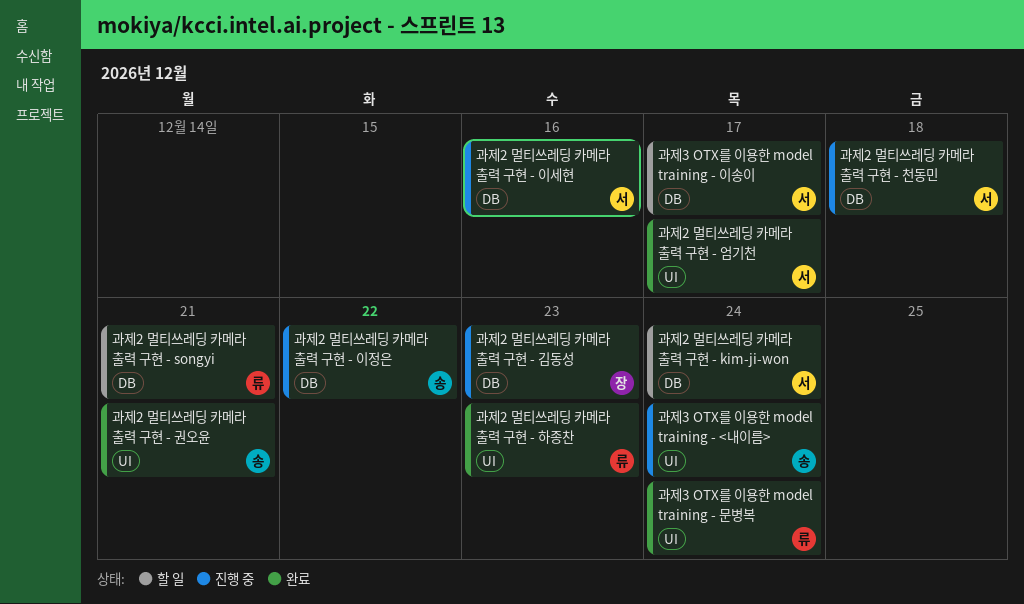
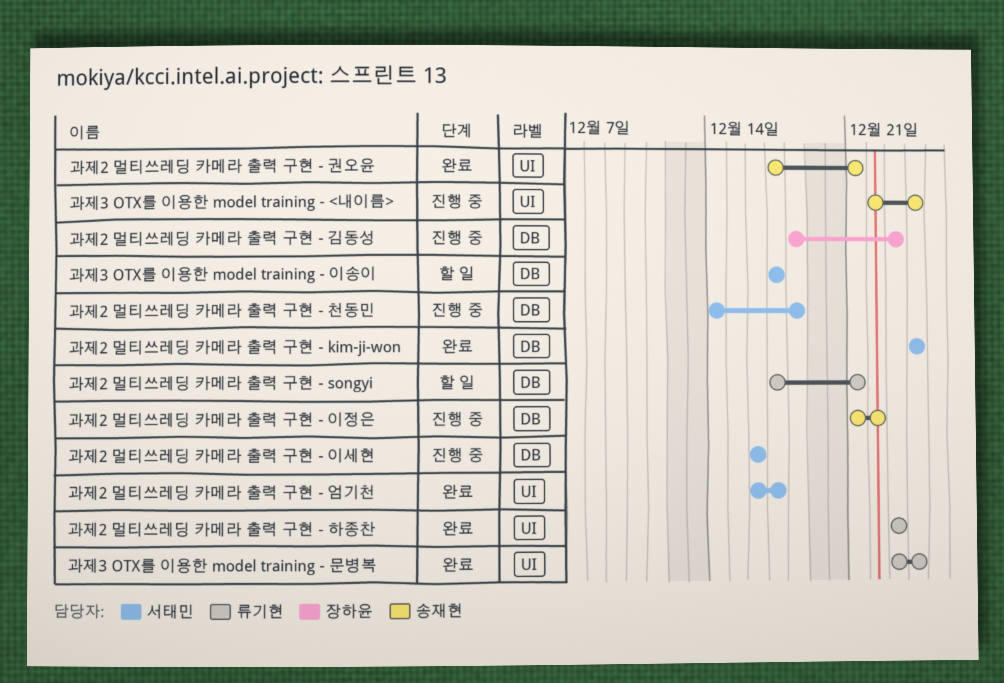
과제2 멀티쓰레딩 카메라 출력 구현 - kim-ji-won, status: 할 일 -> 완료

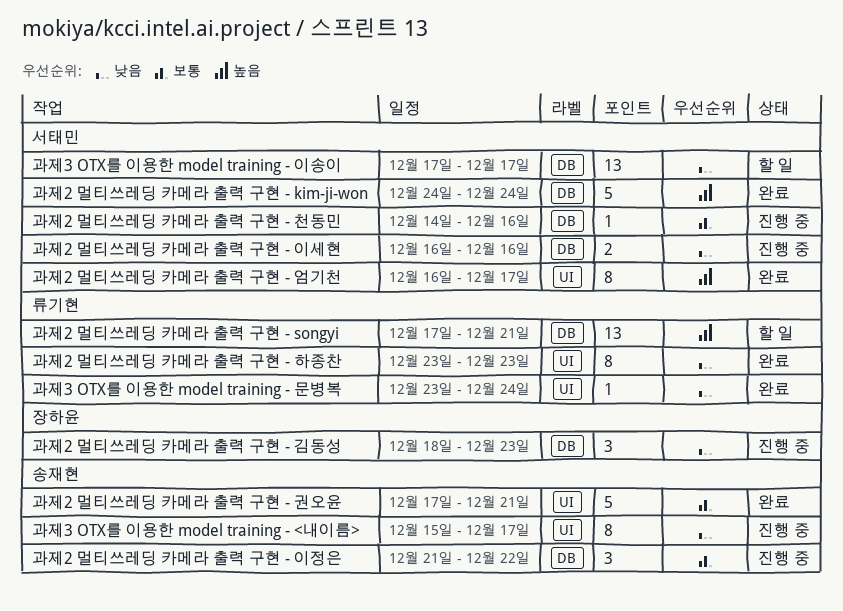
과제2 멀티쓰레딩 카메라 출력 구현 - 천동민, due: Dec 18 -> Dec 16
과제3 OTX를 이용한 model training - <내이름>, start: Dec 22 -> Dec 15
과제3 OTX를 이용한 model training - <내이름>, due: Dec 24 -> Dec 17

